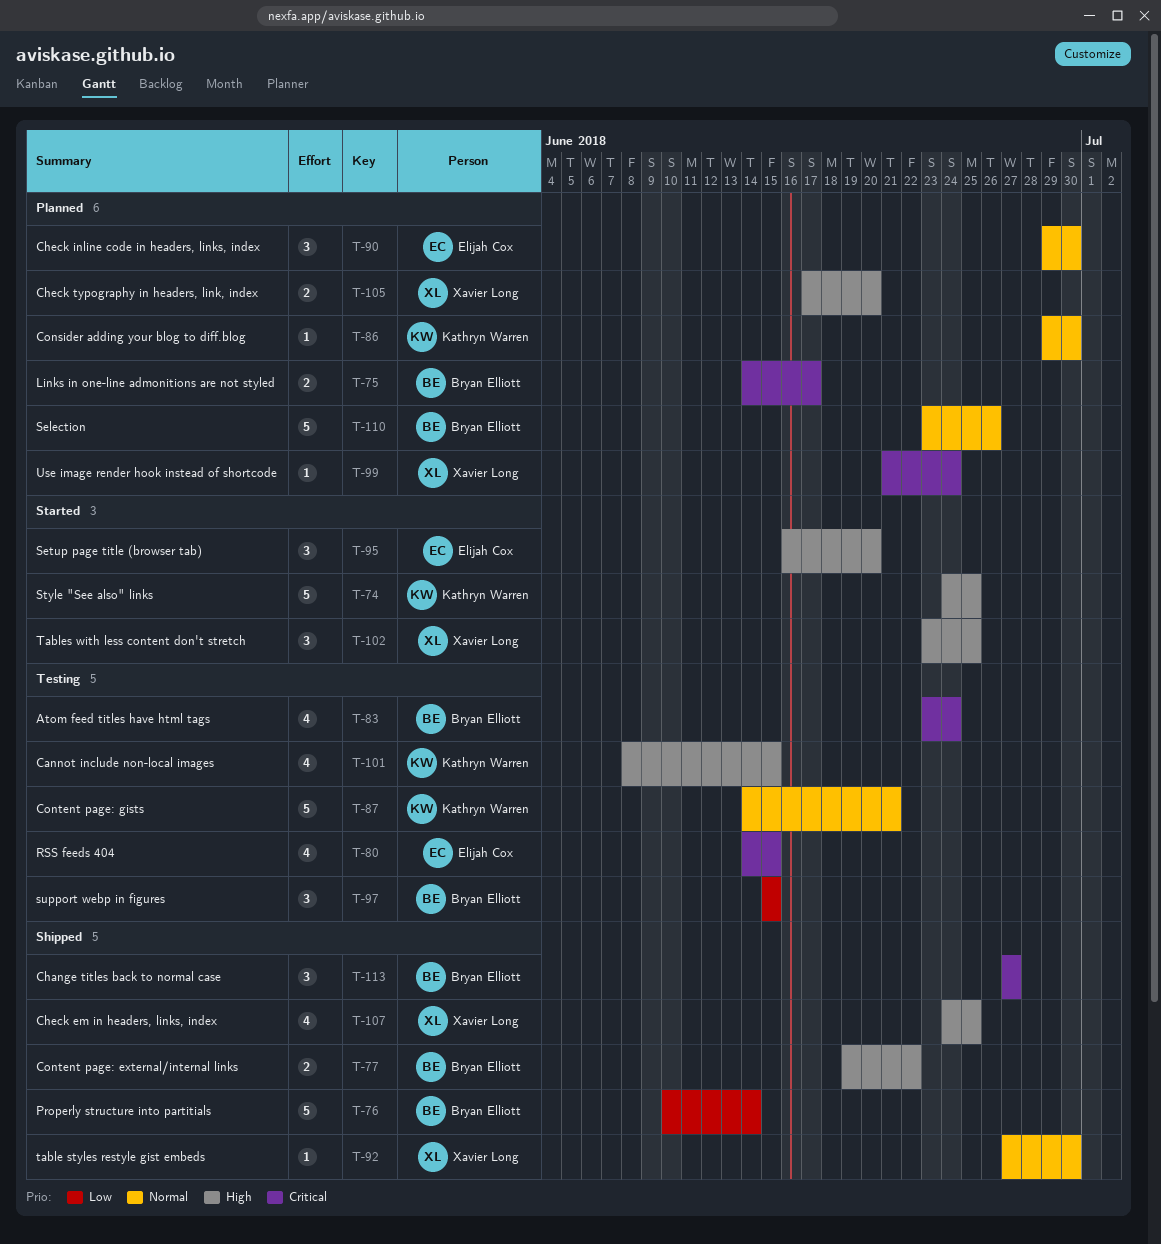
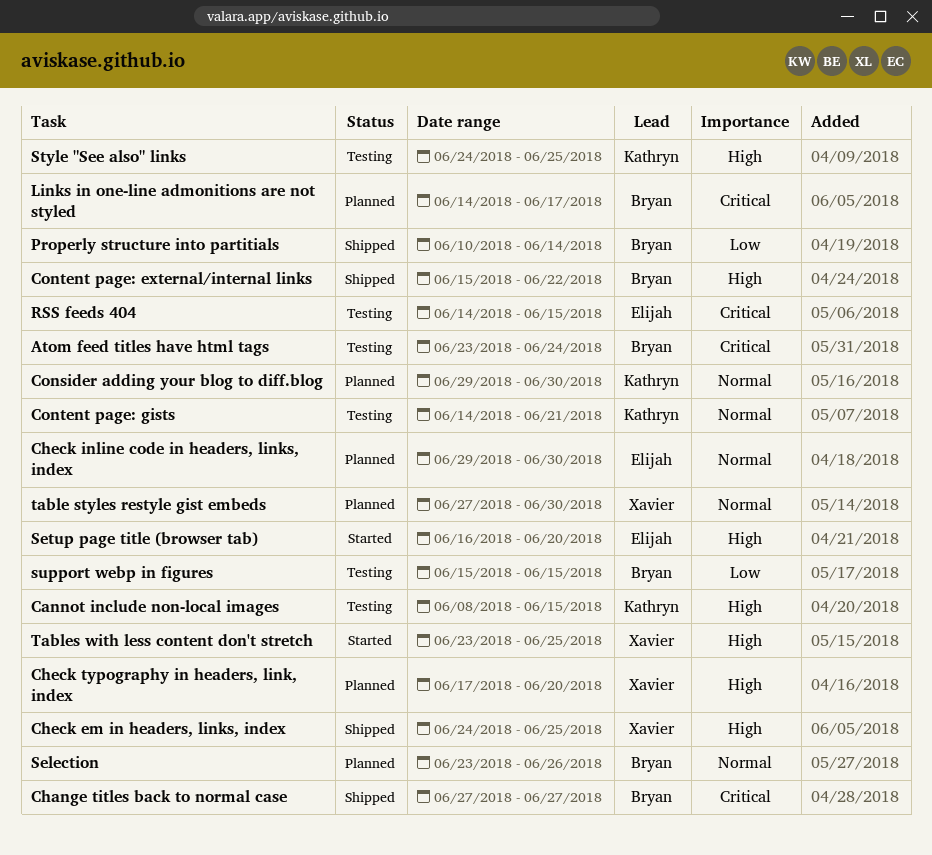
Content page: external/internal links, start: Jun 19 -> Jun 15
Style "See also" links, status: Started -> Testing
table styles restyle gist embeds, status: Shipped -> Planned
Use image render hook instead of shortcode: present -> none

